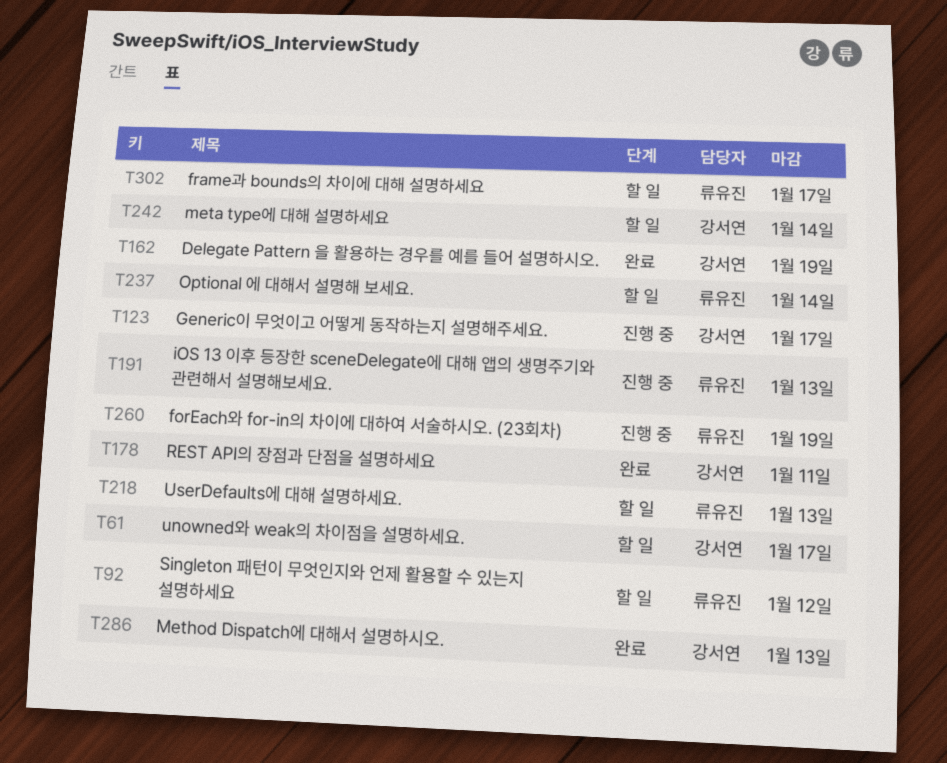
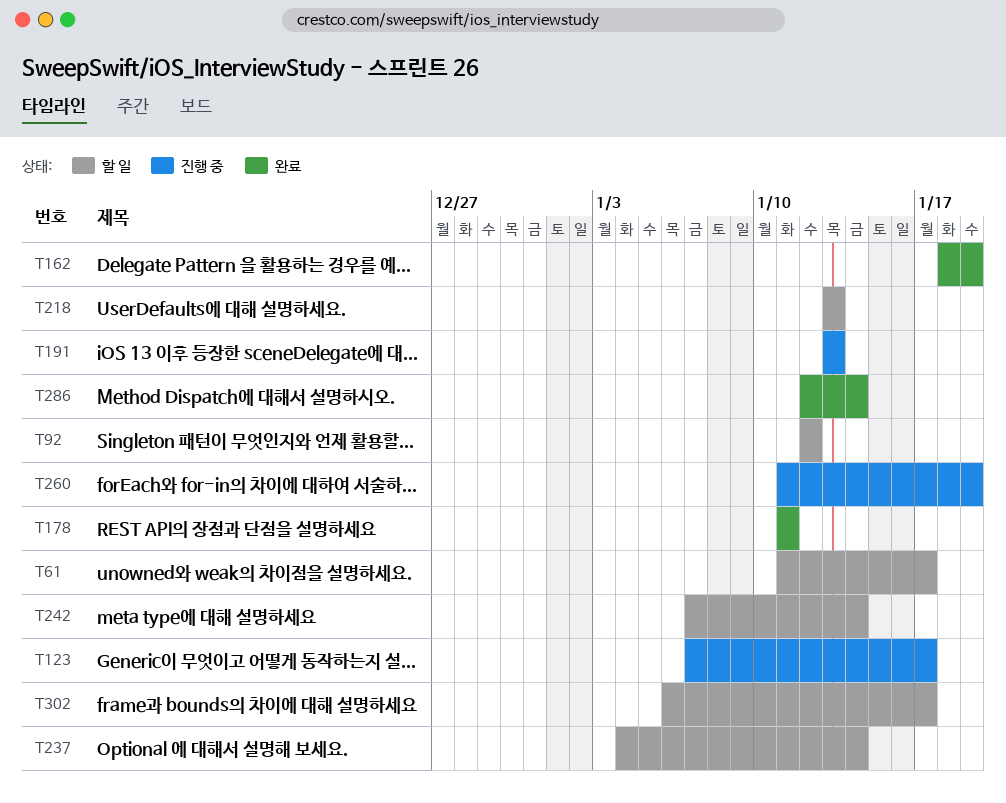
T286, due: Jan 13 -> Jan 14

